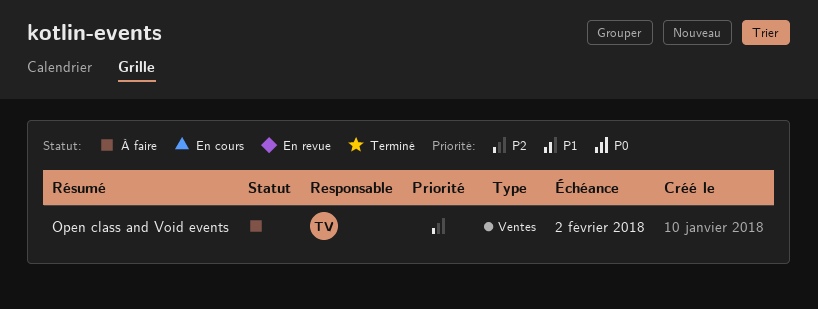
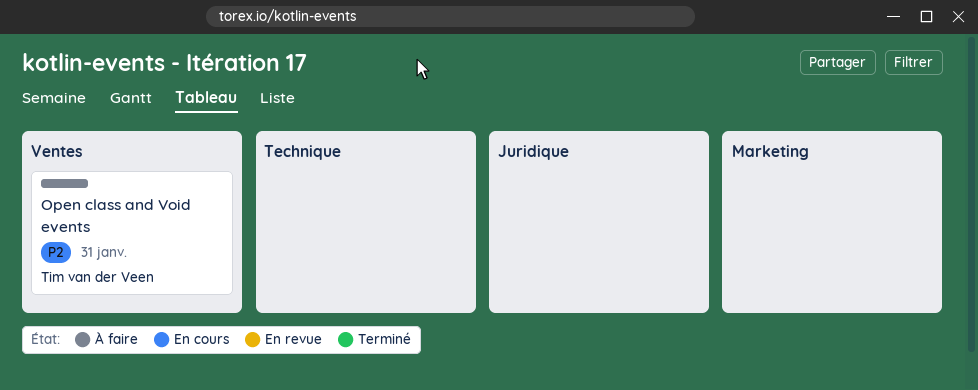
Open class and Void events, due: Feb 2 -> Jan 31

